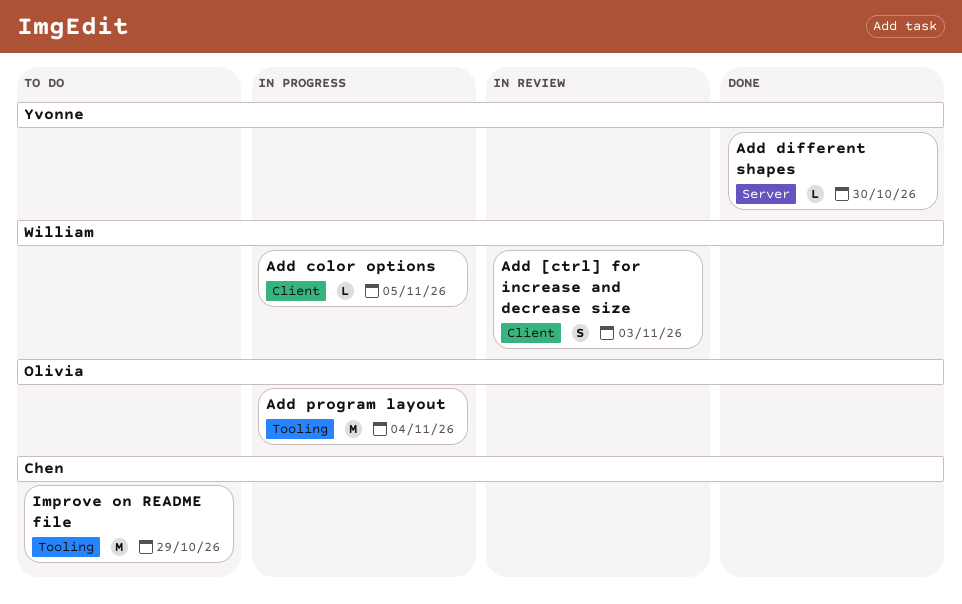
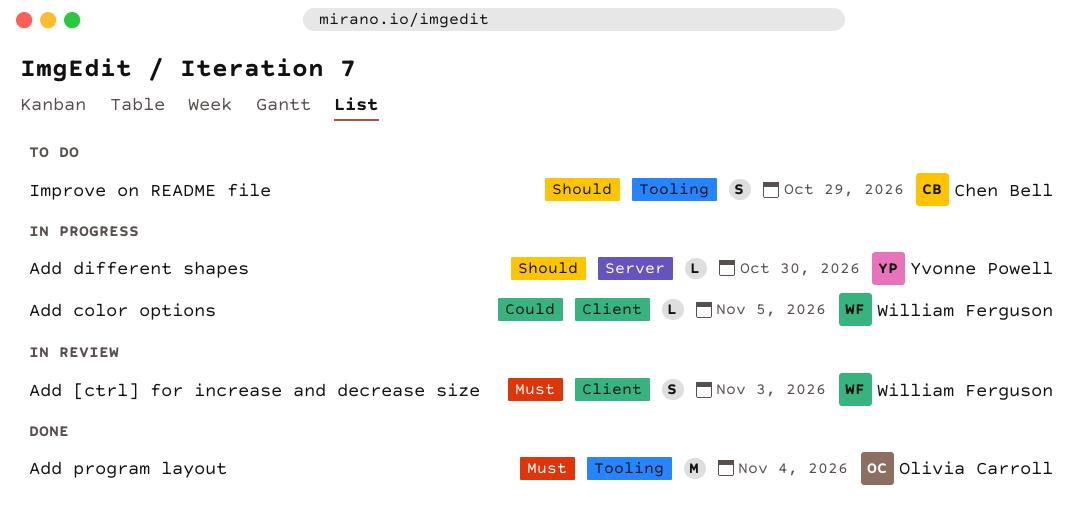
Add different shapes, status: Done -> In progress
Add program layout, status: In progress -> Done
Improve on README file, estimate: M -> S

